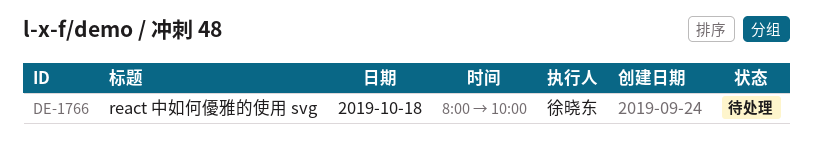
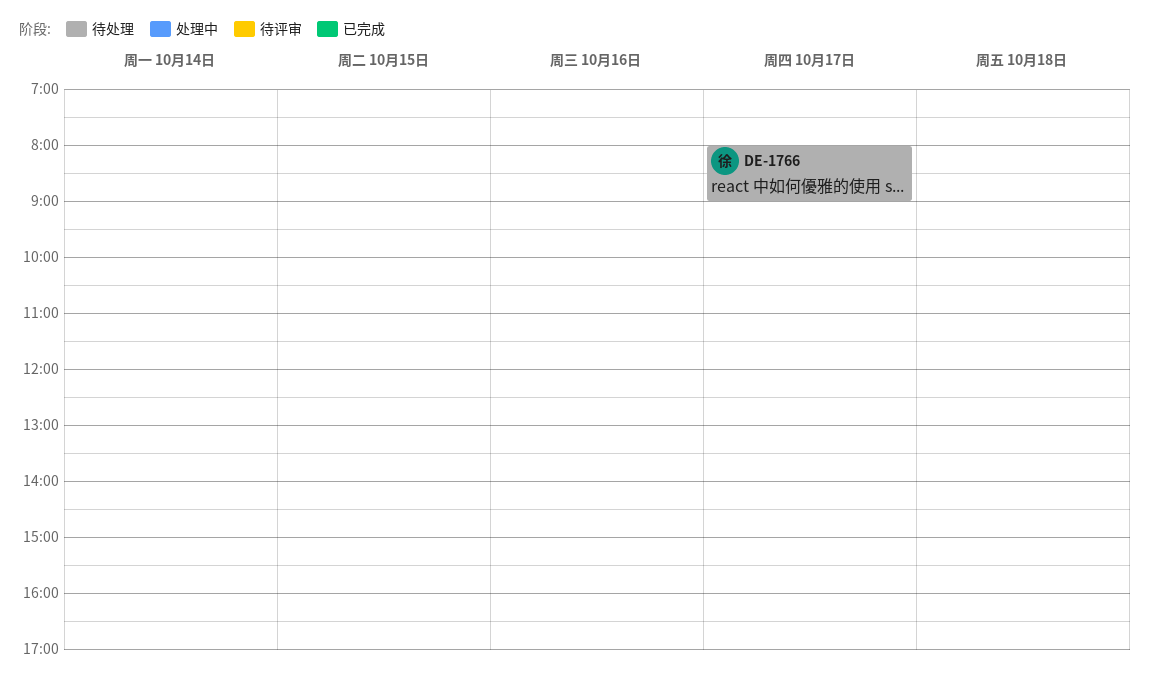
DE-1766, day: Oct 18 -> Oct 17
DE-1766, ends: 10:00 -> 09:00

